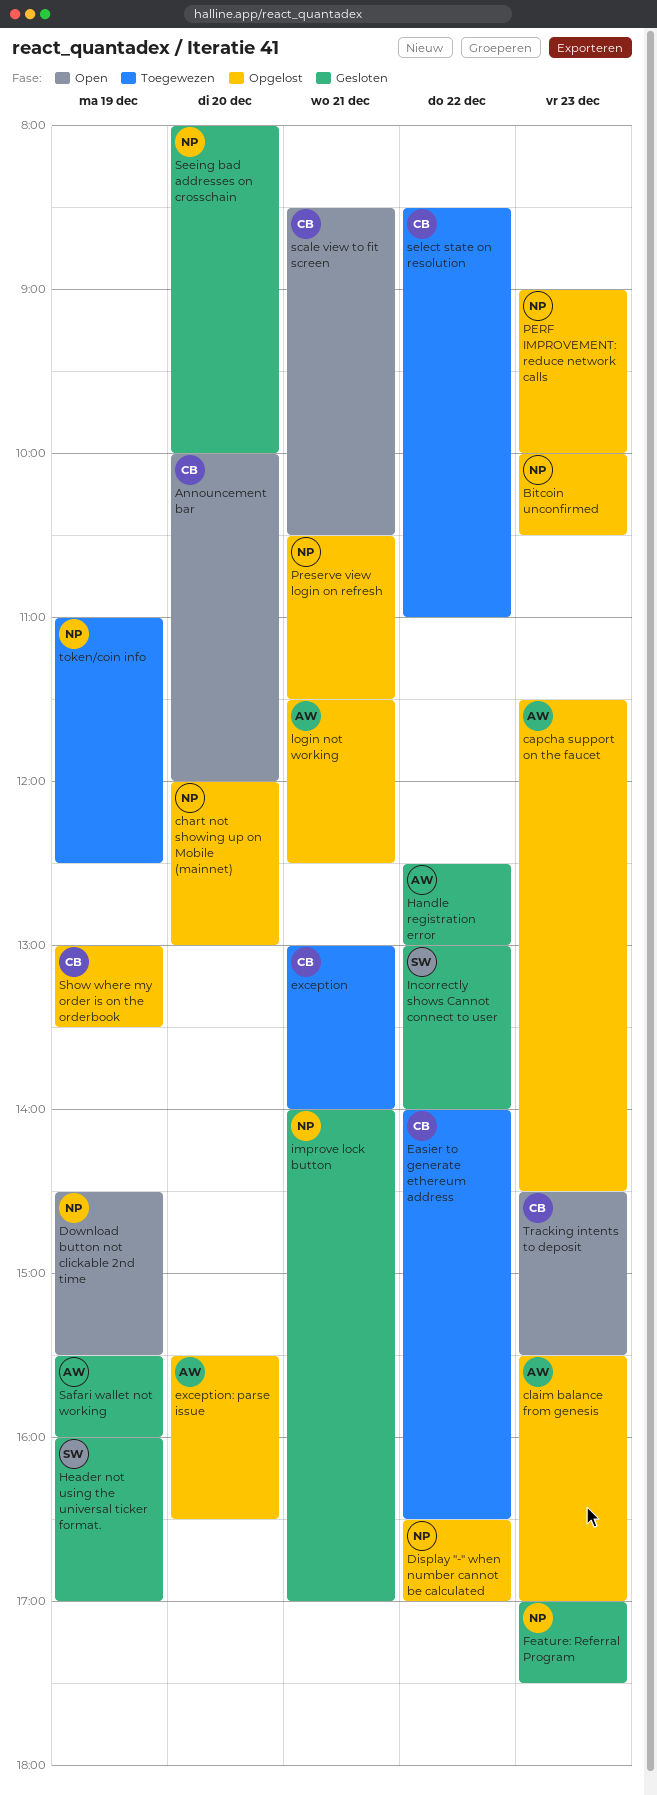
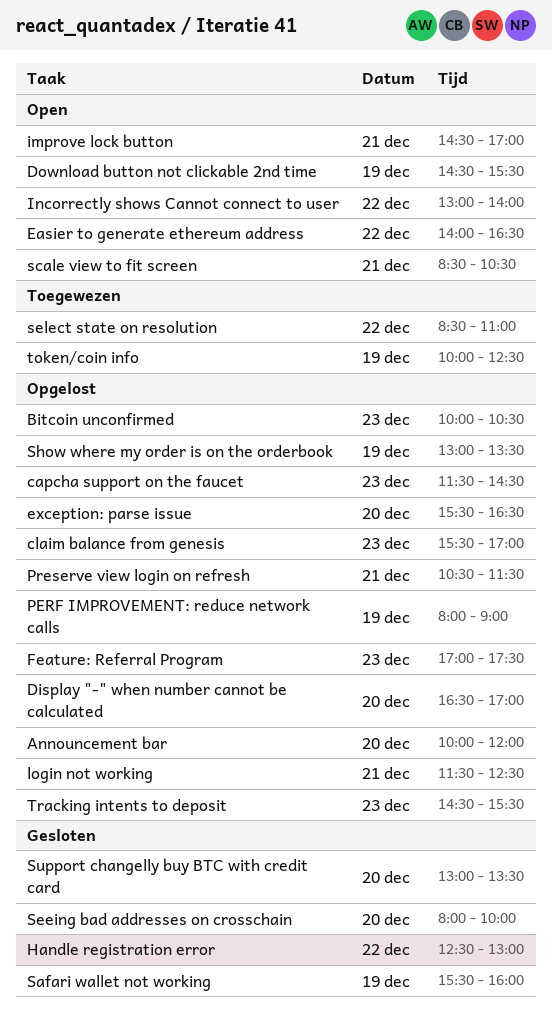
Announcement bar, status: Open -> Opgelost
chart not showing up on Mobile (mainnet): present -> none
Display "-" when number cannot be calculated, day: Dec 22 -> Dec 20
Easier to generate ethereum address, status: Toegewezen -> Open
exception: present -> none
Feature: Referral Program, status: Gesloten -> Opgelost
Header not using the universal ticker format.: present -> none
improve lock button, status: Gesloten -> Open
improve lock button, begins: 14:00 -> 14:30
Incorrectly shows Cannot connect to user, status: Gesloten -> Open
PERF IMPROVEMENT: reduce network calls, day: Dec 23 -> Dec 19
PERF IMPROVEMENT: reduce network calls, begins: 09:00 -> 08:00
PERF IMPROVEMENT: reduce network calls, ends: 10:00 -> 09:00
Support changelly buy BTC with credit card: none -> present
token/coin info, begins: 11:00 -> 10:00
Tracking intents to deposit, status: Open -> Opgelost

